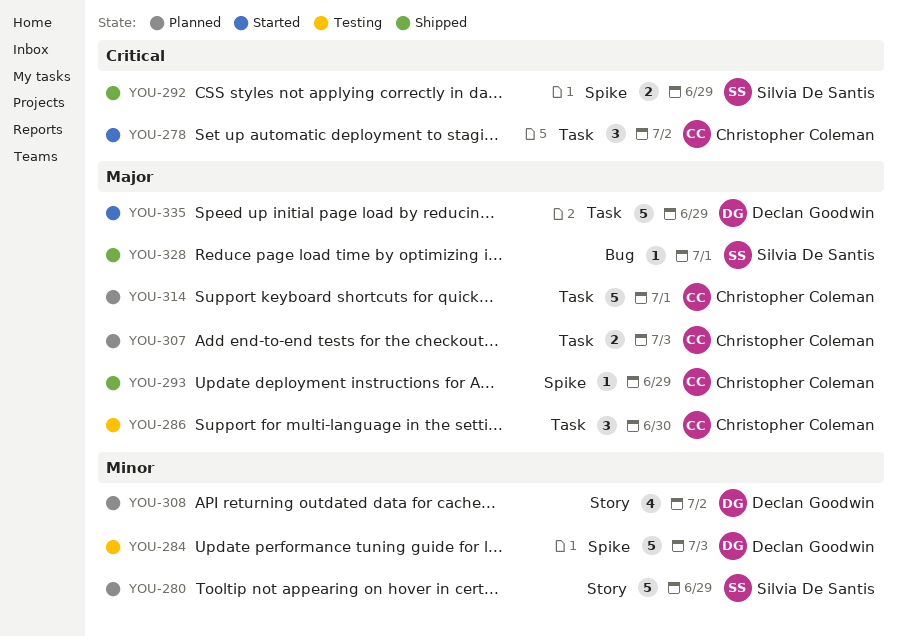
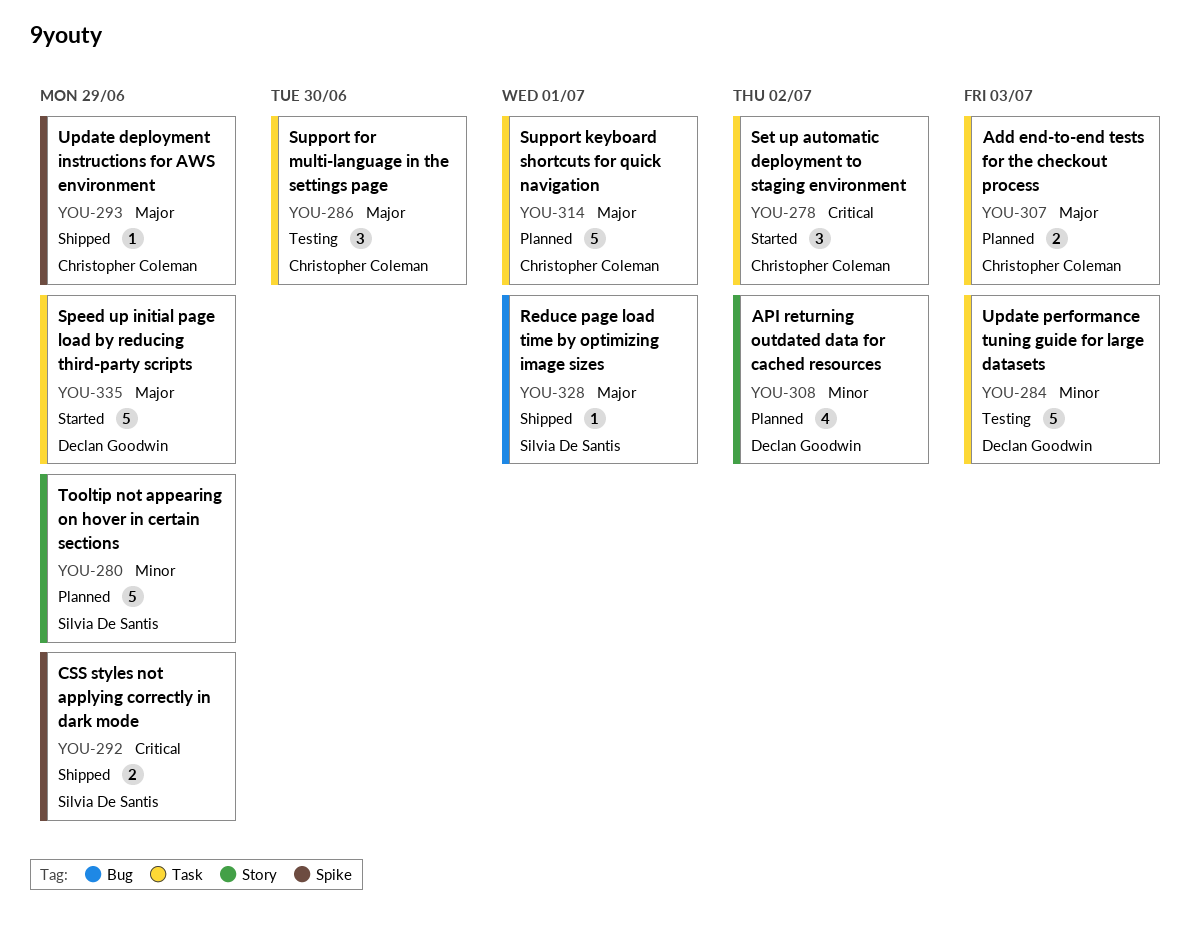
YOU-284, label: Spike -> Task

